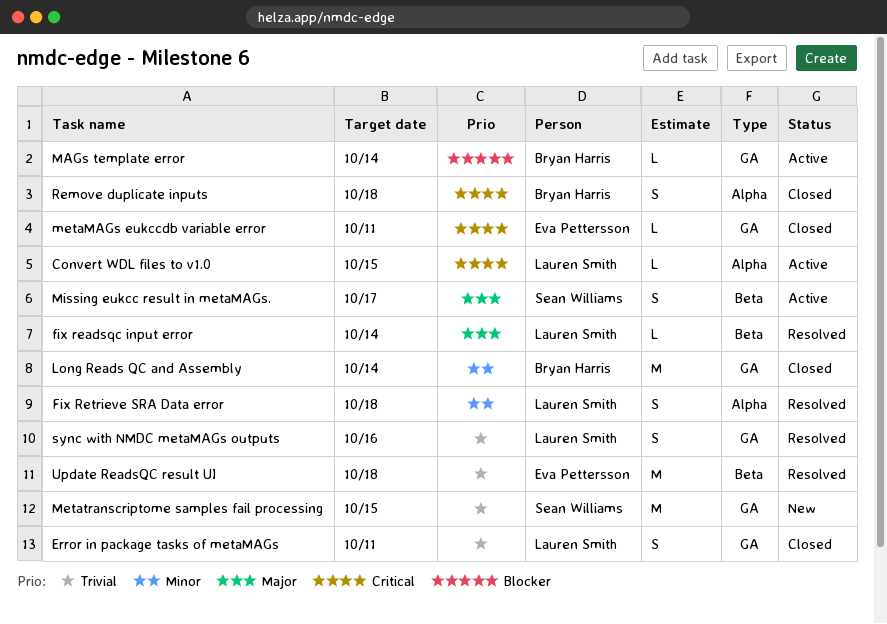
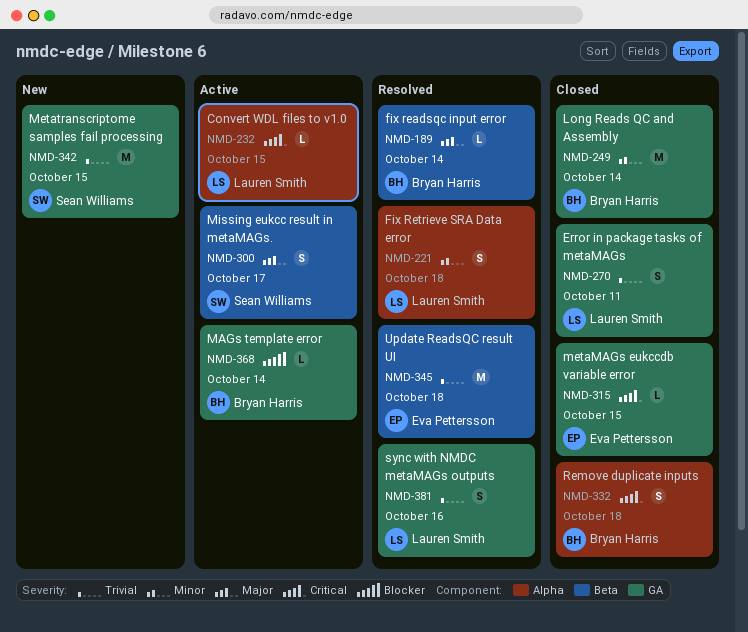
fix readsqc input error, owner: Lauren Smith -> Bryan Harris
metaMAGs eukccdb variable error, due: Oct 11 -> Oct 15

